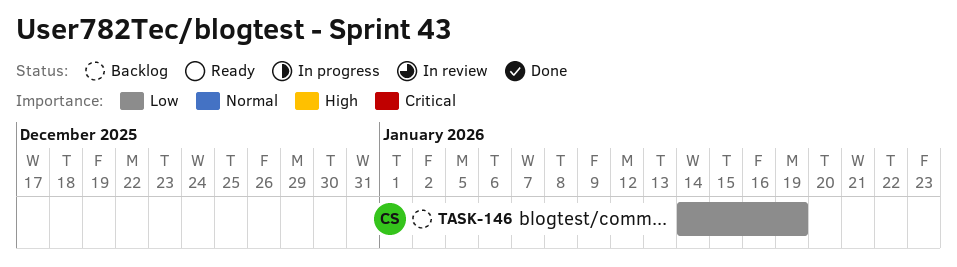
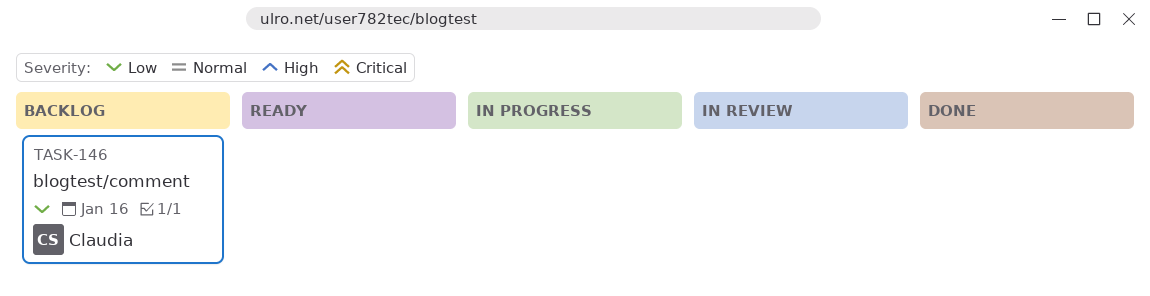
TASK-146, due: Jan 19 -> Jan 16

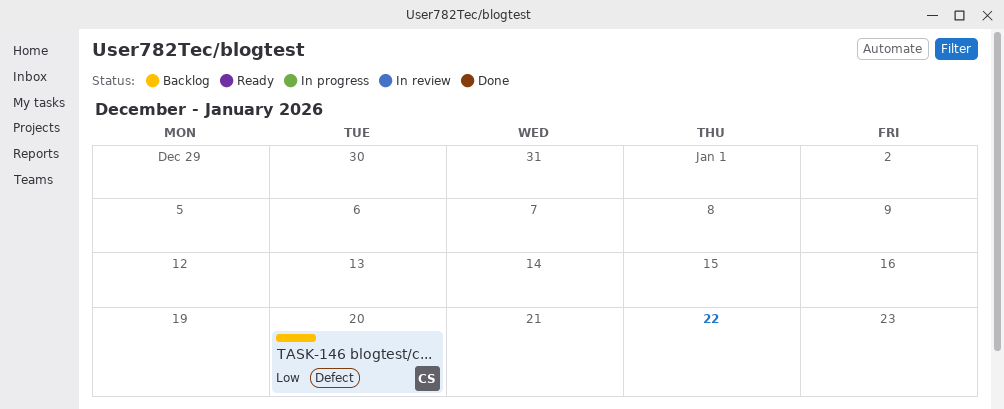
TASK-146, due: Jan 16 -> Jan 20

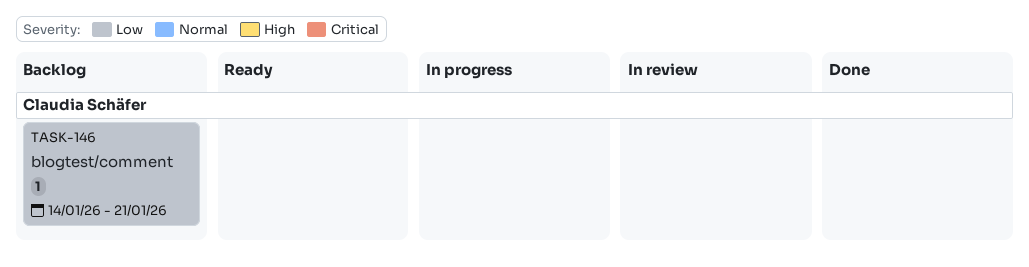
TASK-146, due: Jan 20 -> Jan 21

